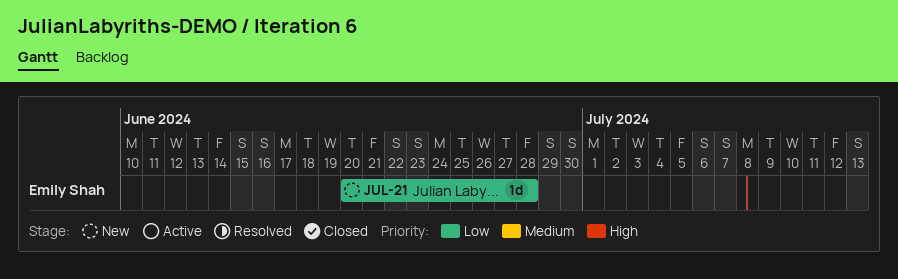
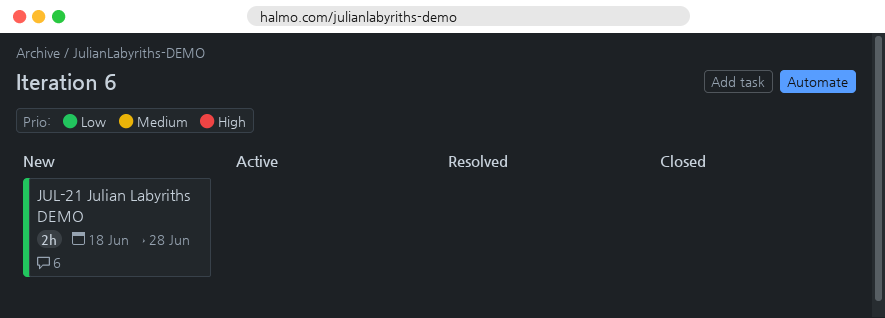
JUL-21, estimate: 1d -> 2h
JUL-21, start: Jun 20 -> Jun 18

